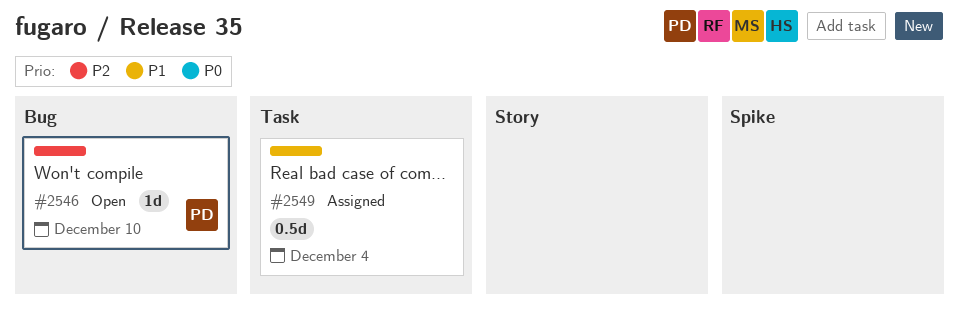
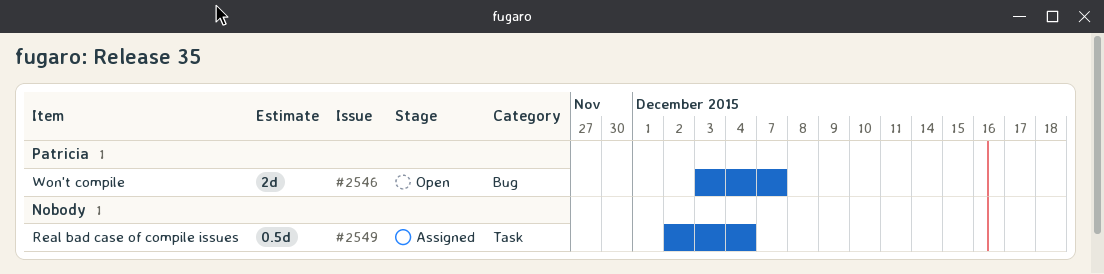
#2546, estimate: 1d -> 2d
#2546, due: Dec 10 -> Dec 7

